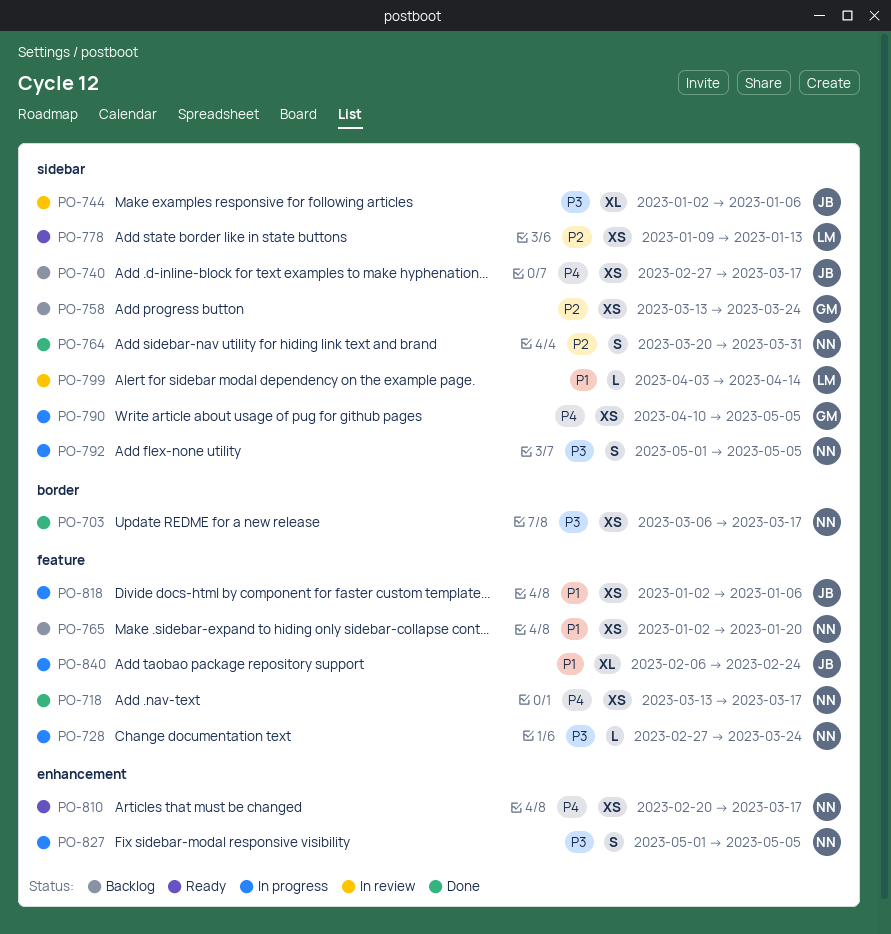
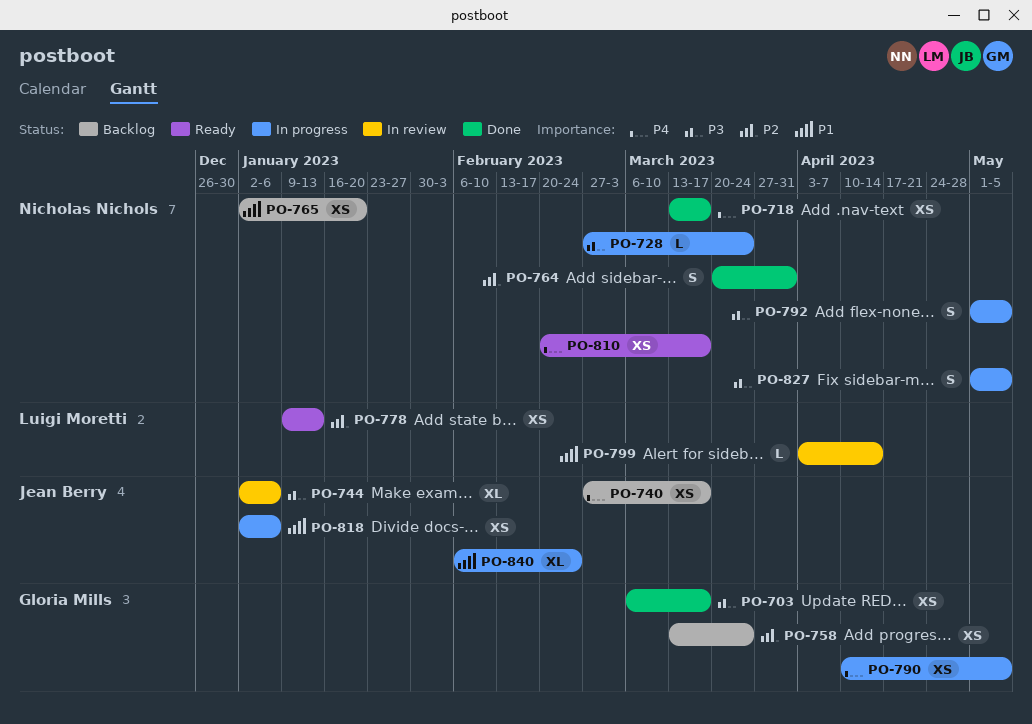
PO-703, owner: Nicholas Nichols -> Gloria Mills

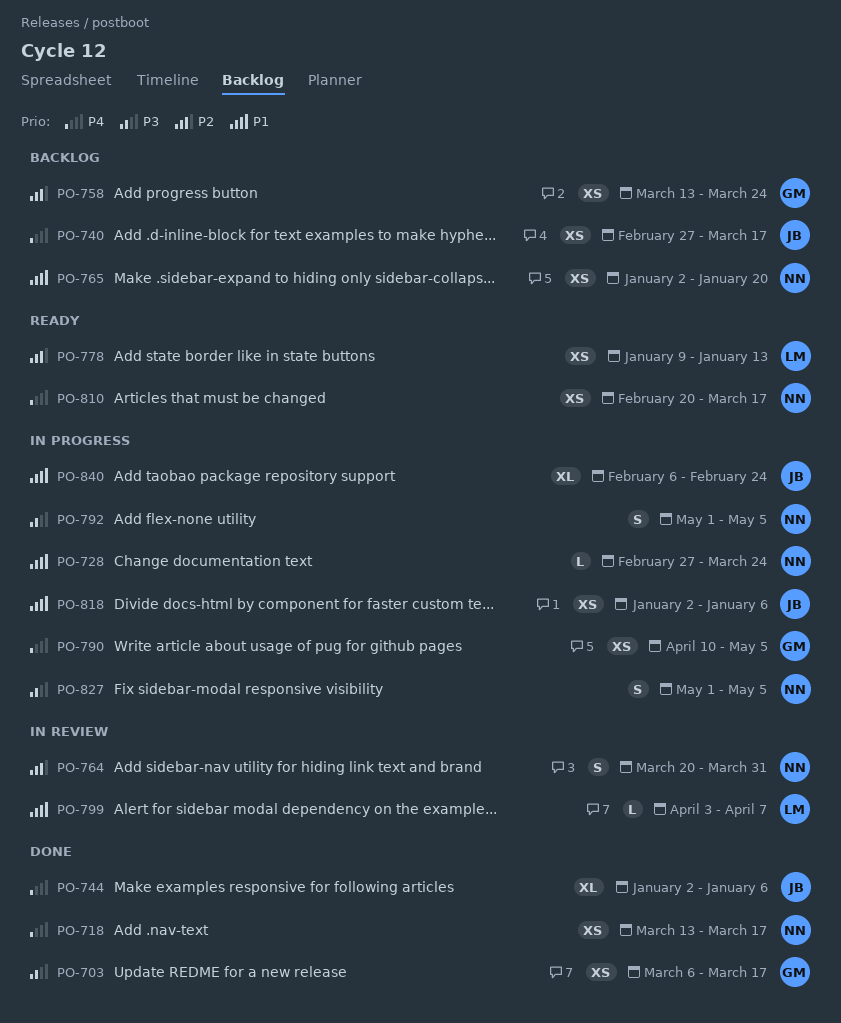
PO-728, priority: P3 -> P1
PO-744, status: In review -> Done
PO-744, priority: P3 -> P4
PO-764, status: Done -> In review
PO-799, due: Apr 14 -> Apr 7

